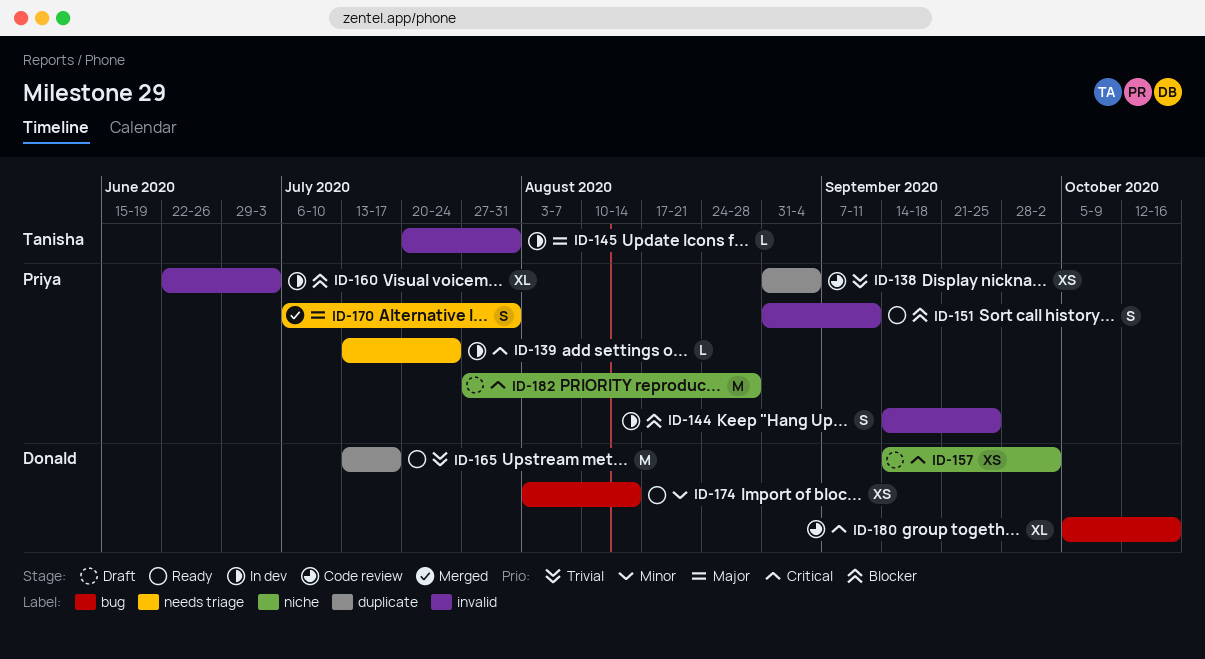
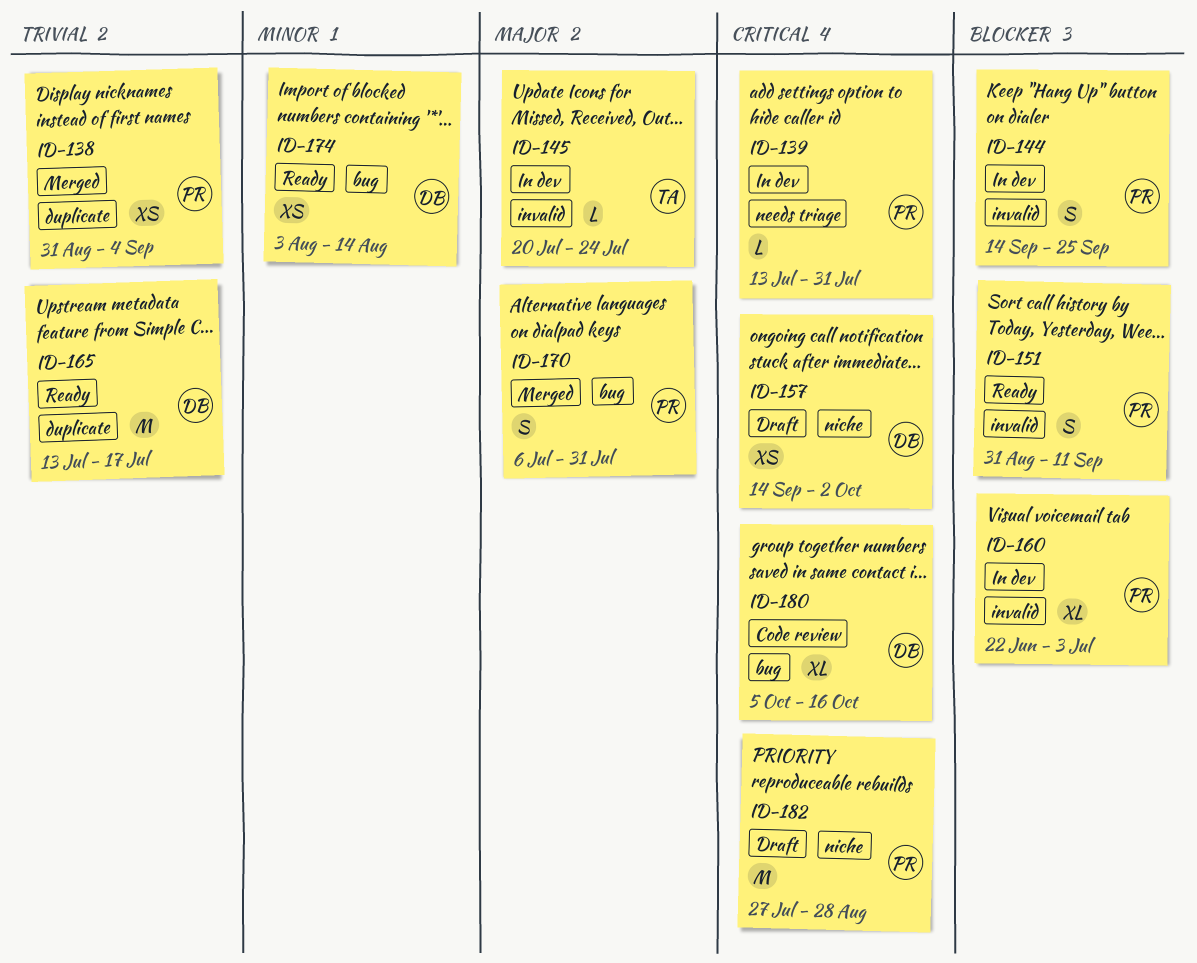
ID-138, status: Code review -> Merged
ID-139, due: Jul 24 -> Jul 31
ID-145, due: Jul 31 -> Jul 24
ID-170, label: needs triage -> bug

